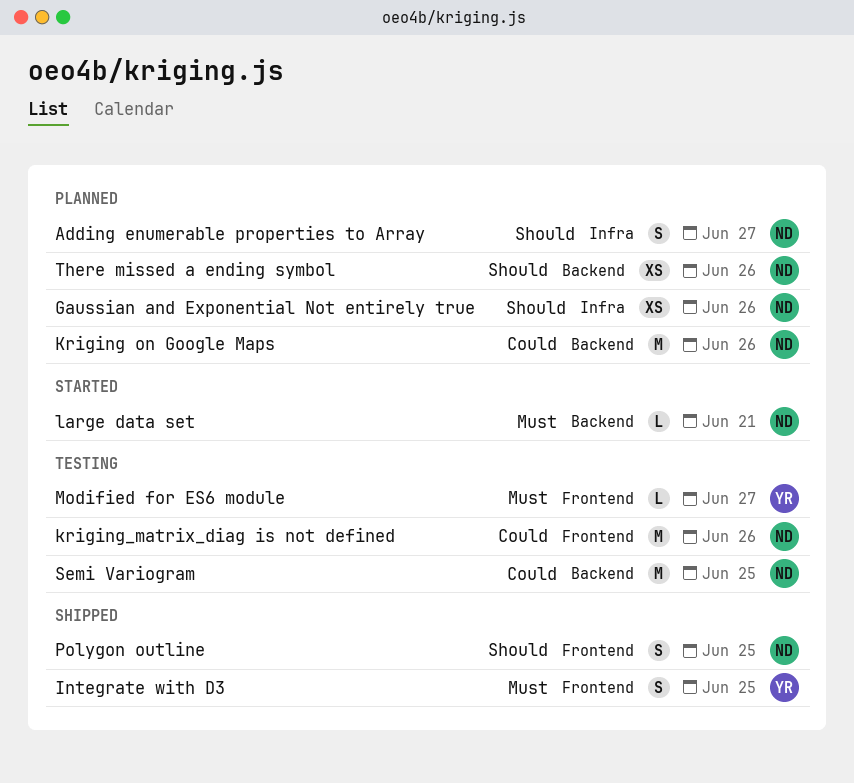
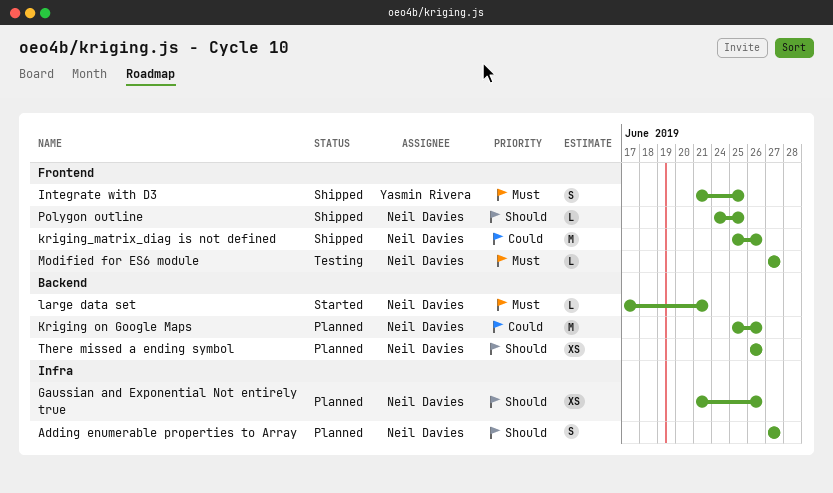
kriging_matrix_diag is not defined, status: Testing -> Shipped
Modified for ES6 module, owner: Yasmin Rivera -> Neil Davies
Polygon outline, estimate: S -> L
Semi Variogram: present -> none

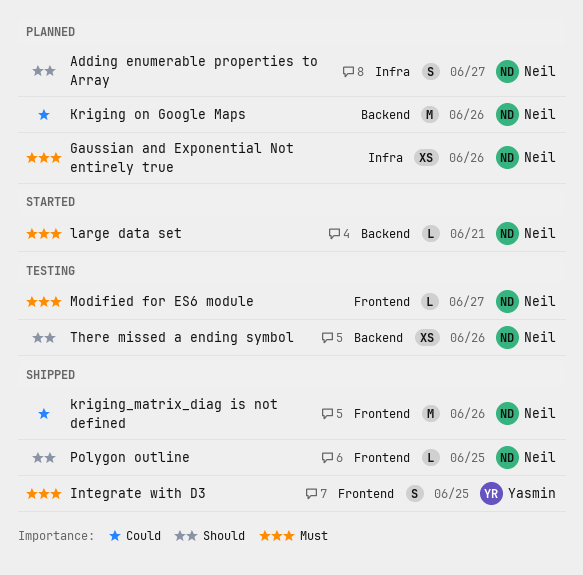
Gaussian and Exponential Not entirely true, priority: Should -> Must
There missed a ending symbol, status: Planned -> Testing

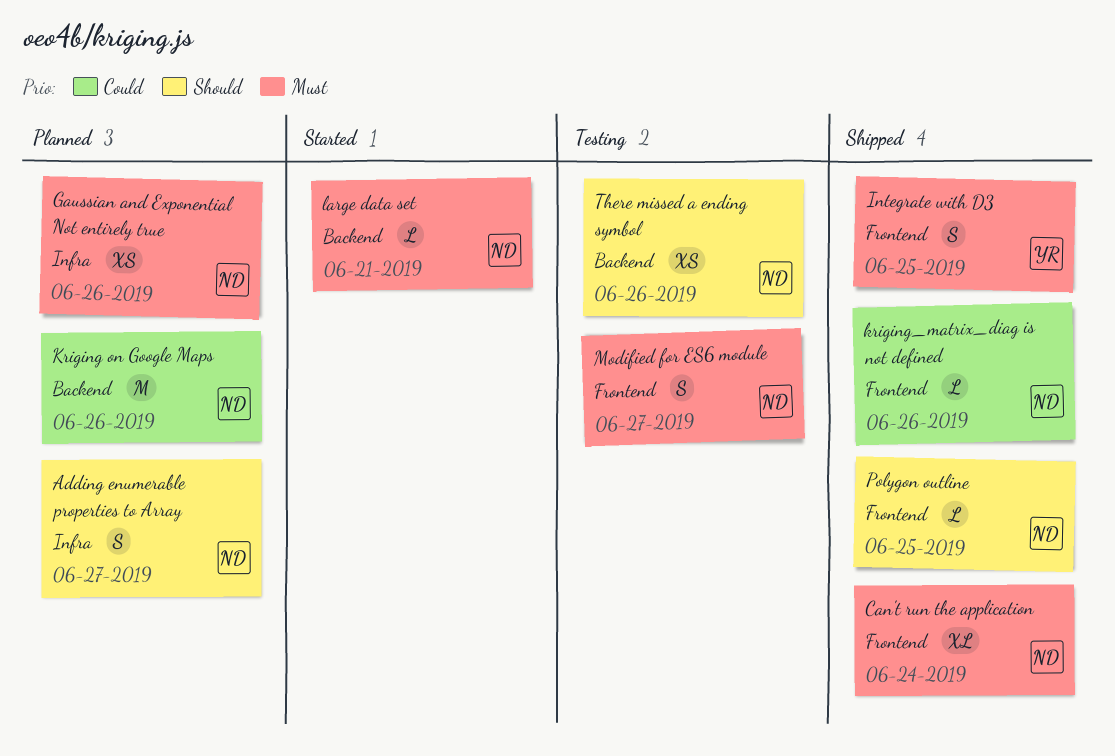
Can't run the application: none -> present
kriging_matrix_diag is not defined, estimate: M -> L
Modified for ES6 module, estimate: L -> S

